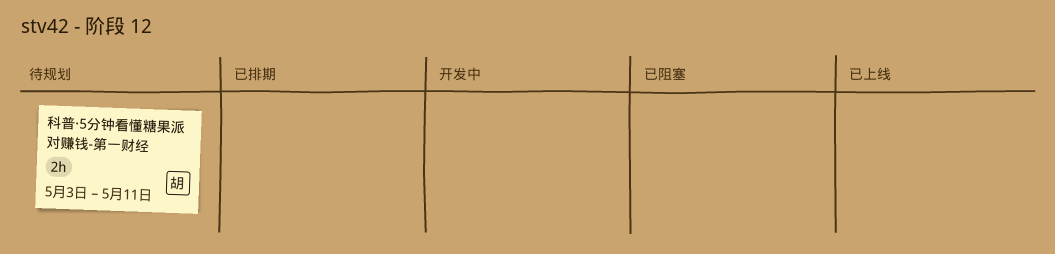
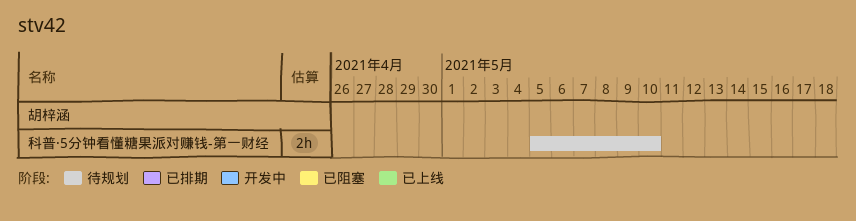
科普·5分钟看懂糖果派对赚钱-第一财经, start: May 3 -> May 5
科普·5分钟看懂糖果派对赚钱-第一财经, due: May 11 -> May 10

